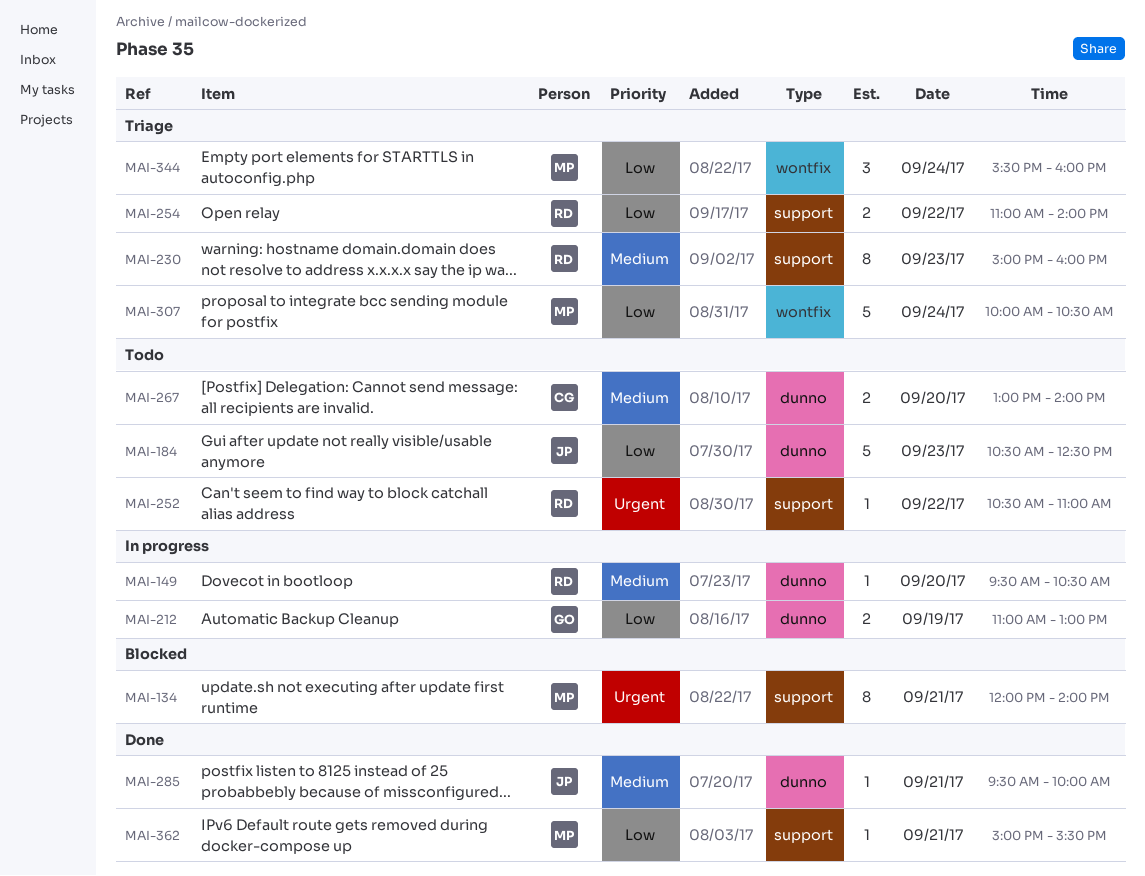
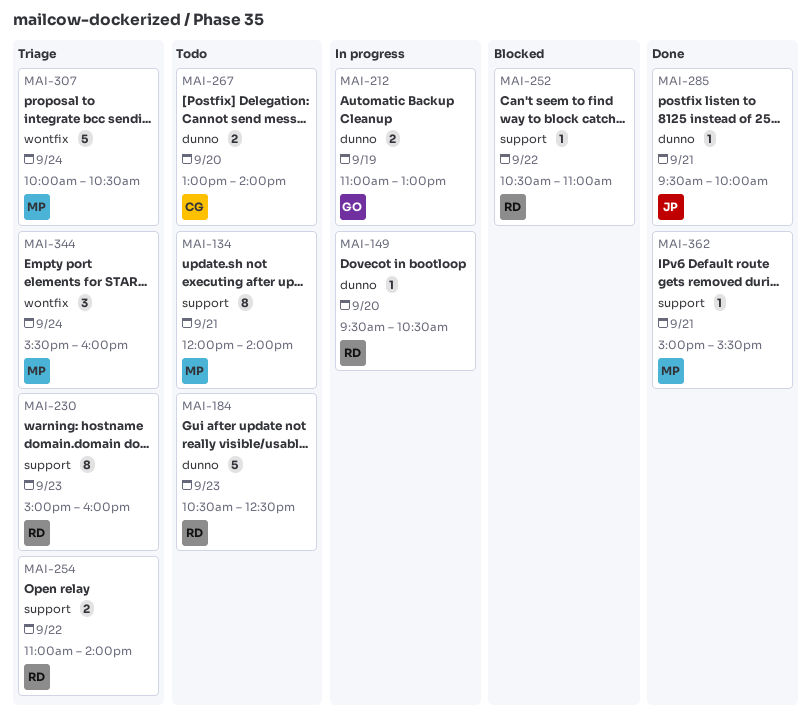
MAI-134, status: Blocked -> Todo
MAI-184, owner: JP -> RD
MAI-252, status: Todo -> Blocked

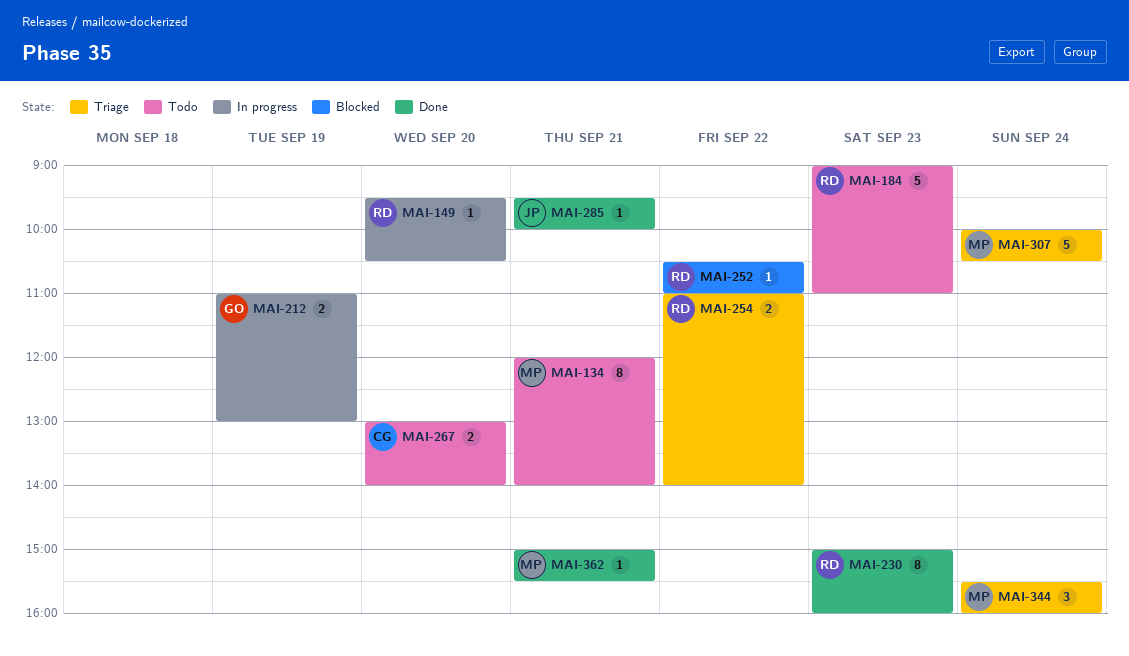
MAI-184, begins: 10:30 -> 09:00
MAI-184, ends: 12:30 -> 11:00
MAI-230, status: Triage -> Done

